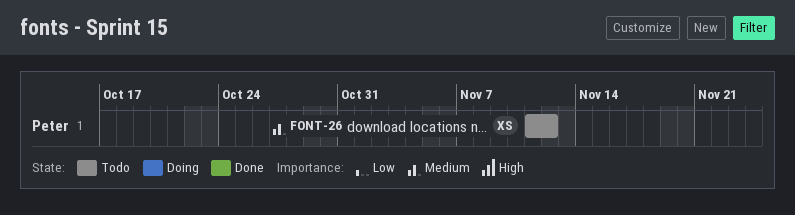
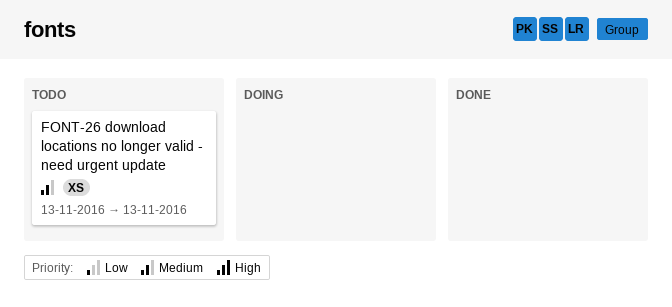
FONT-26, start: Nov 11 -> Nov 13
FONT-26, due: Nov 12 -> Nov 13

